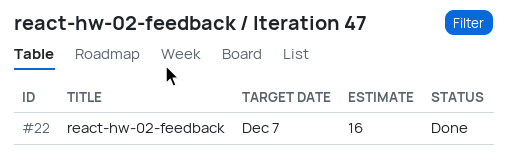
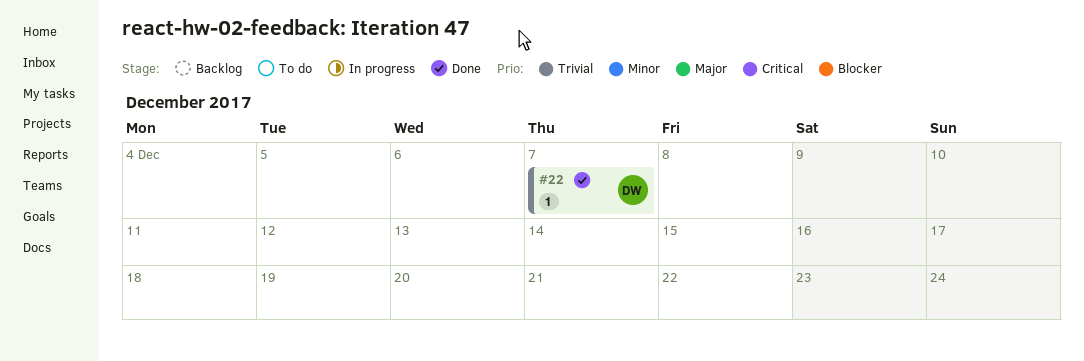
#22, estimate: 16 -> 1

